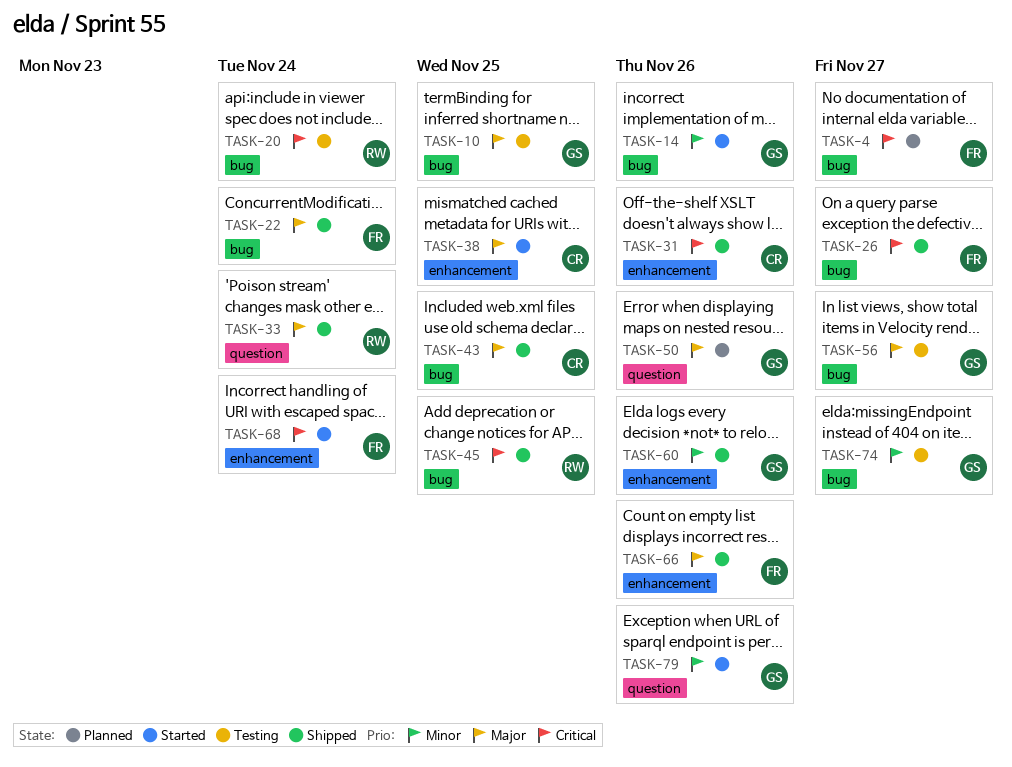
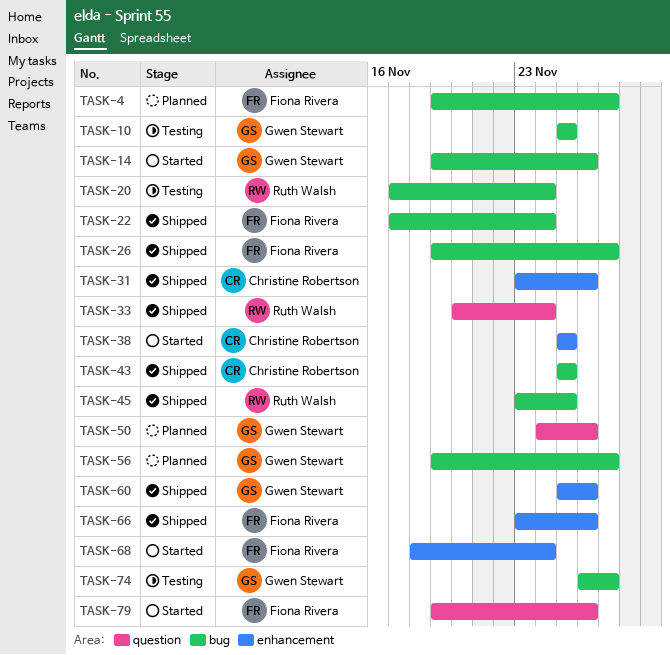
TASK-56, status: Testing -> Planned
TASK-79, owner: Gwen Stewart -> Fiona Rivera

